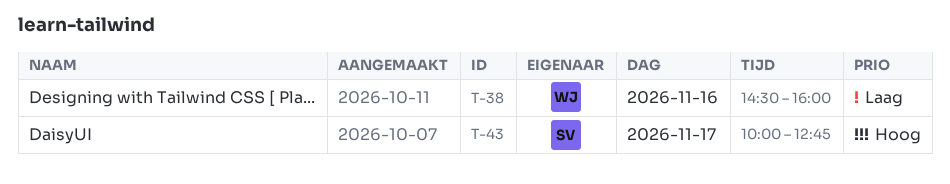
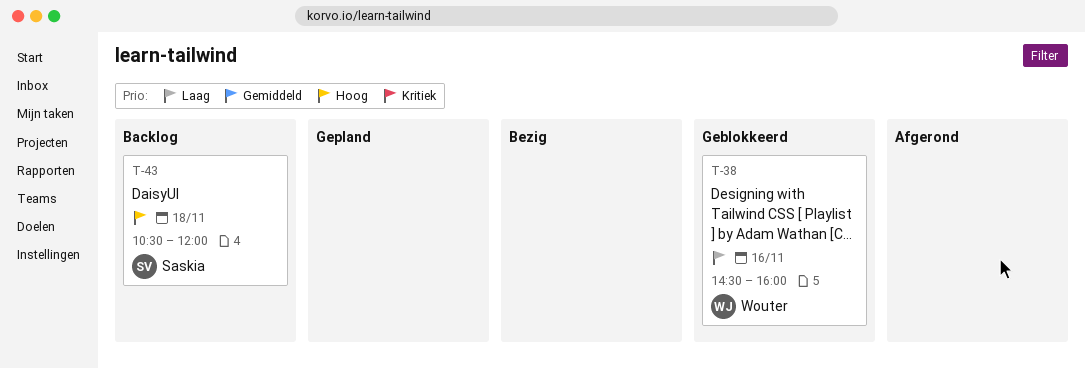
T-43, day: Nov 17 -> Nov 18
T-43, begins: 10:00 -> 10:30
T-43, ends: 12:45 -> 12:00

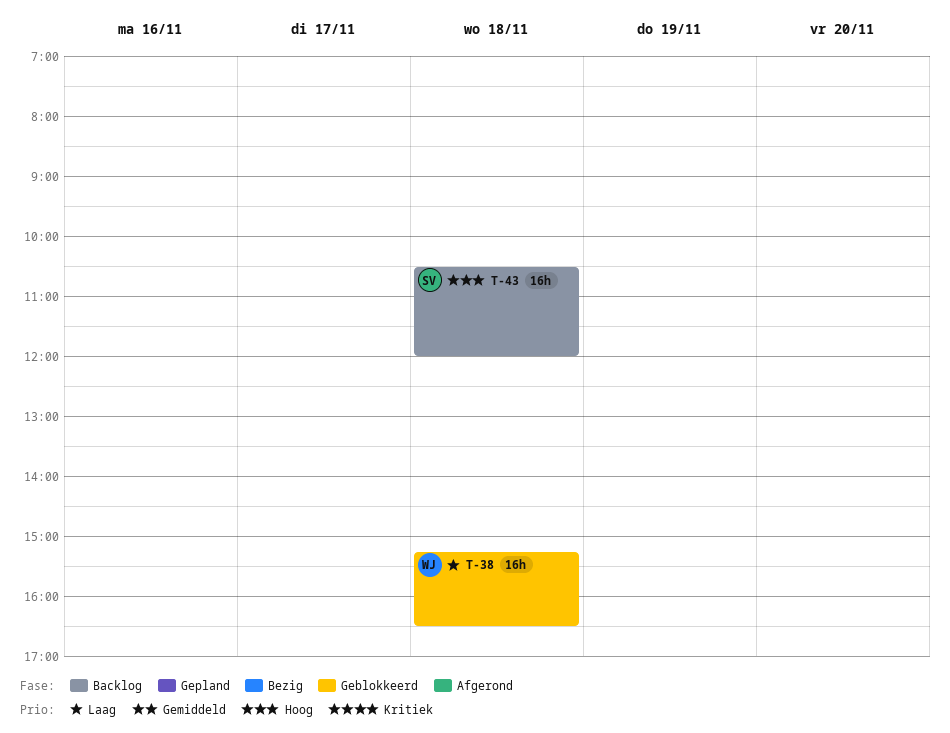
T-38, day: Nov 16 -> Nov 18
T-38, begins: 14:30 -> 15:15
T-38, ends: 16:00 -> 16:30

